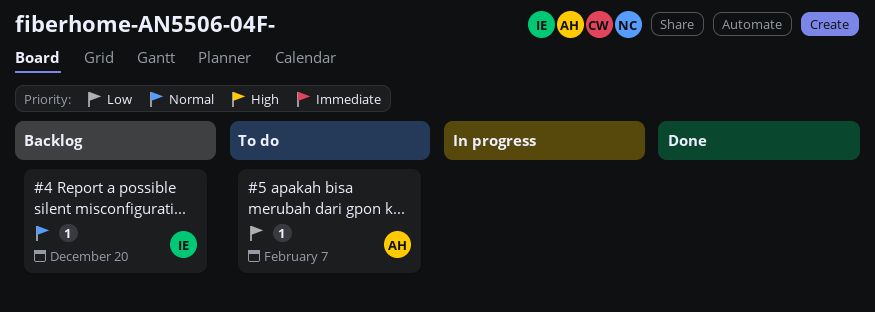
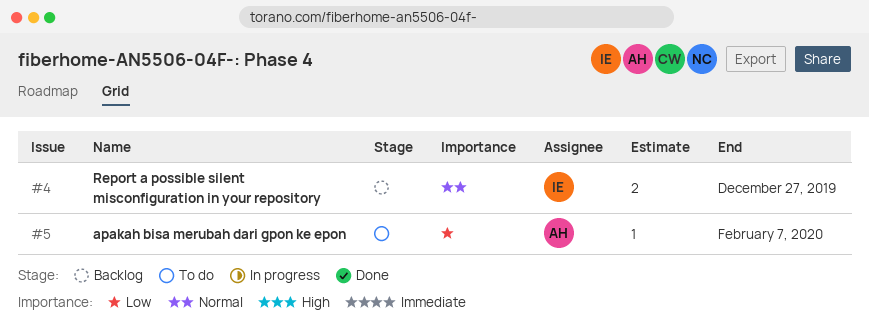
#4, estimate: 1 -> 2
#4, due: Dec 20 -> Dec 27

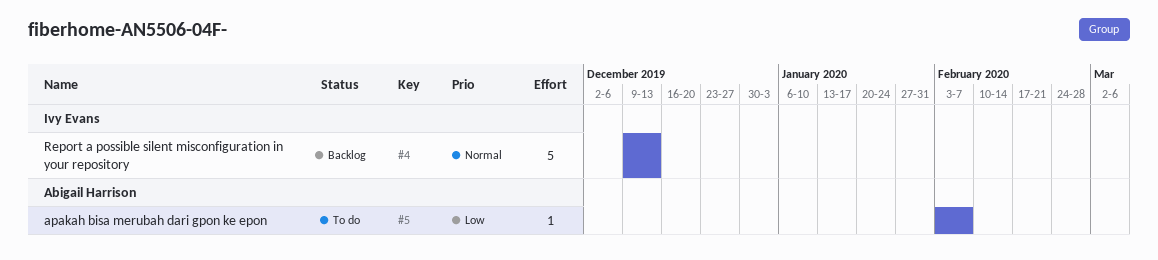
#4, estimate: 2 -> 5
#4, due: Dec 27 -> Dec 13

